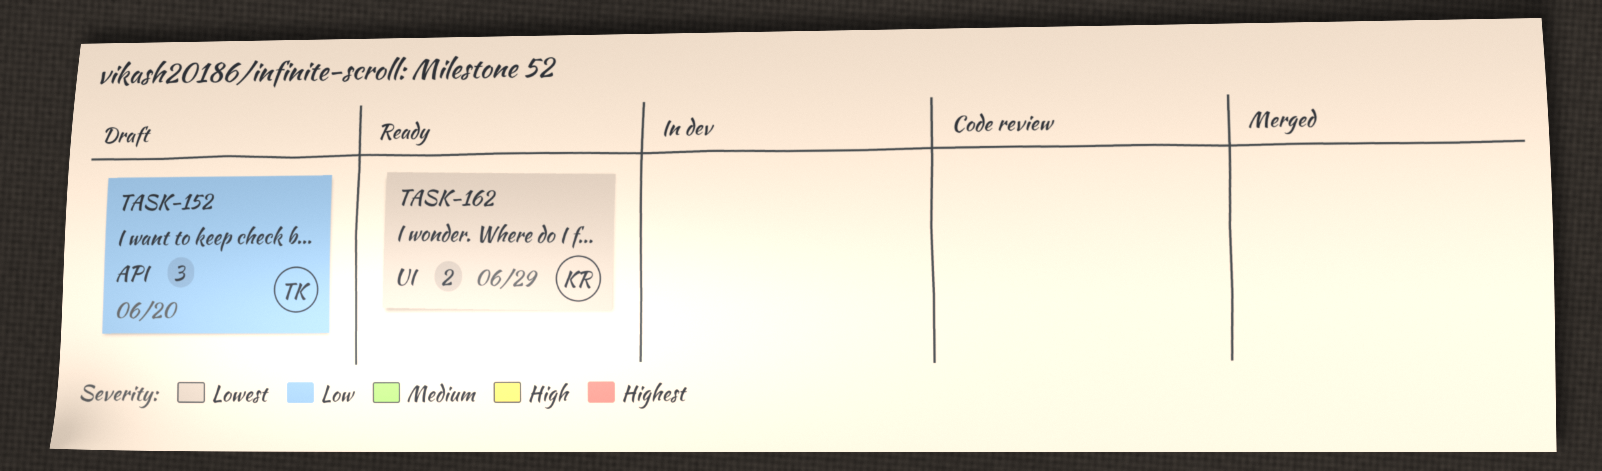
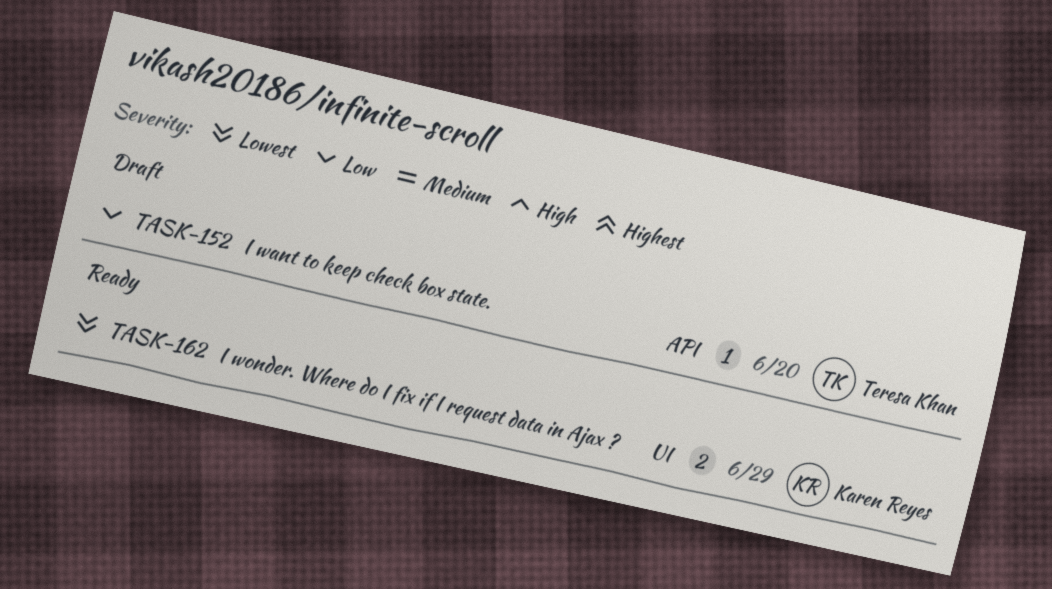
TASK-152, estimate: 3 -> 1

